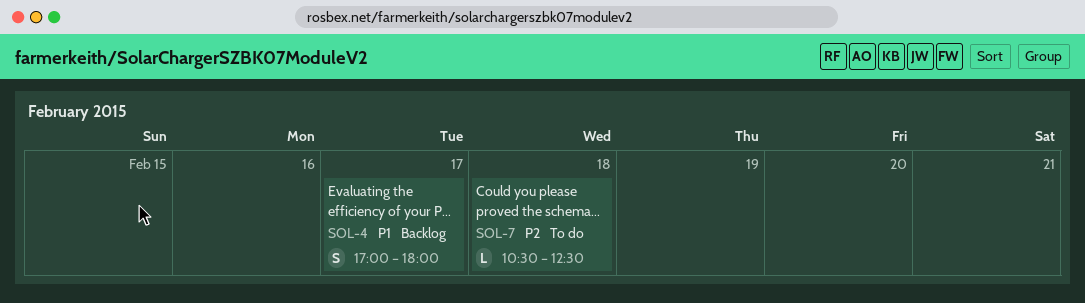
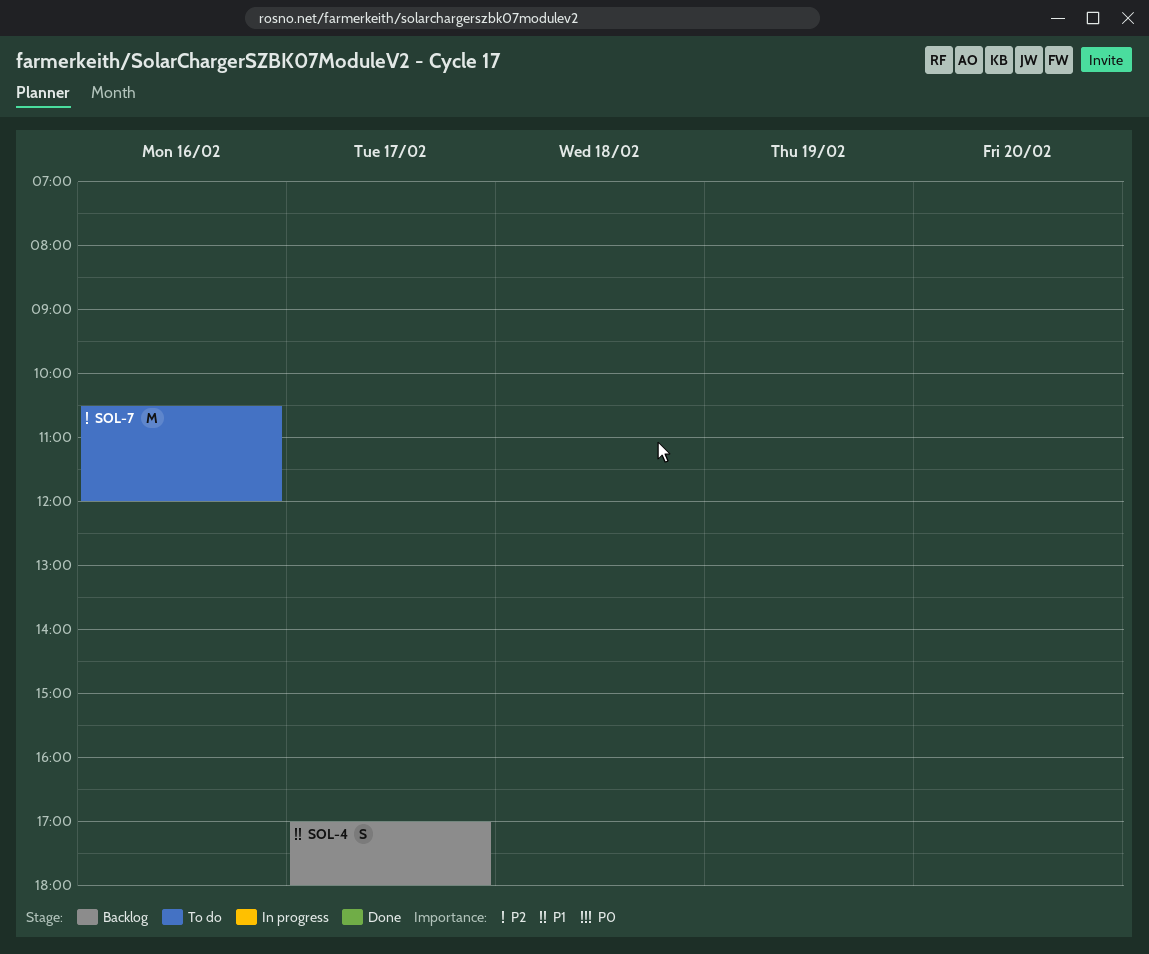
SOL-7, estimate: L -> M
SOL-7, day: Feb 18 -> Feb 16
SOL-7, ends: 12:30 -> 12:00

